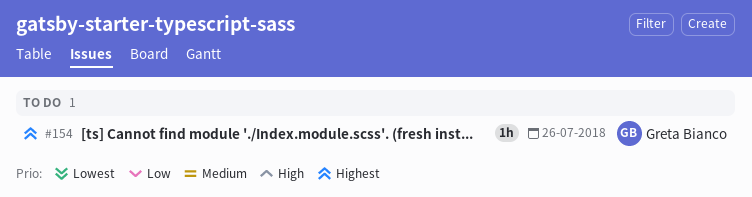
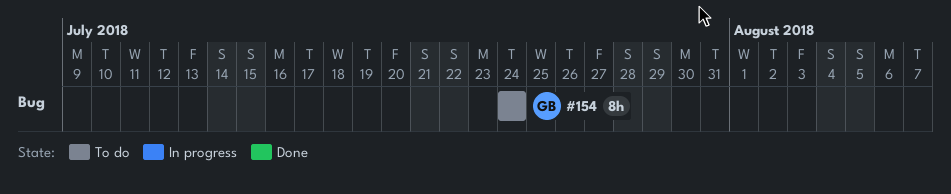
#154, estimate: 1h -> 8h
#154, due: Jul 26 -> Jul 24

